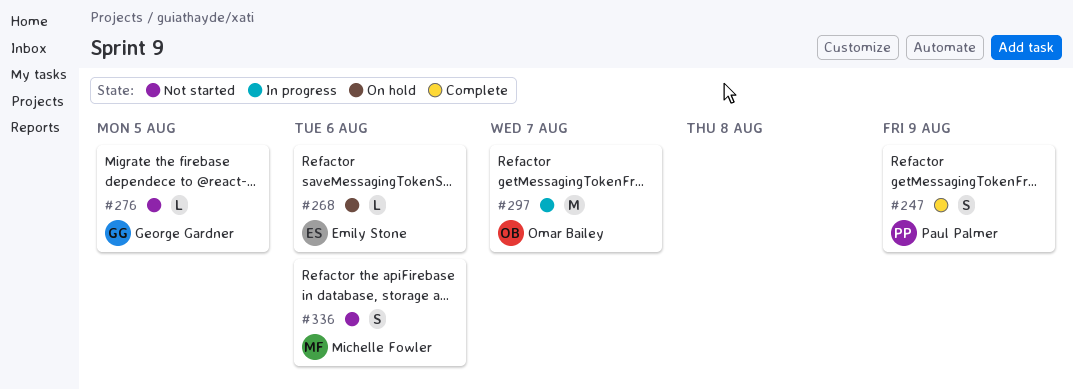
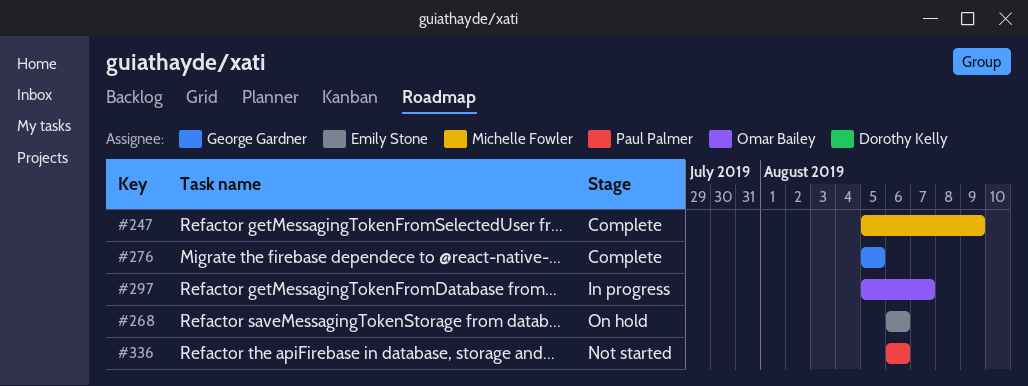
#247, owner: Paul Palmer -> Michelle Fowler
#276, status: Not started -> Complete
#336, owner: Michelle Fowler -> Paul Palmer

